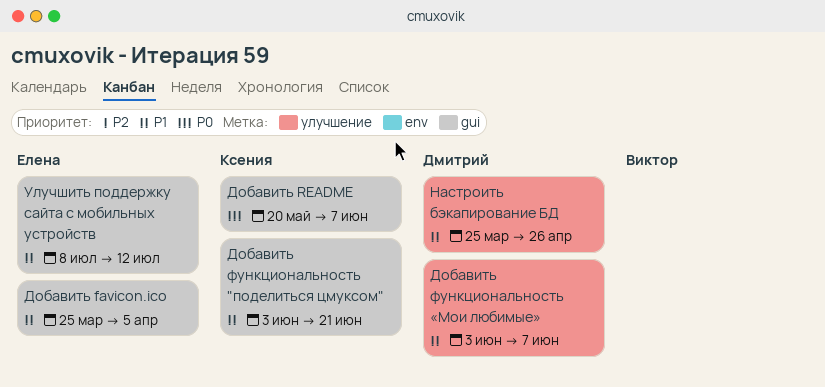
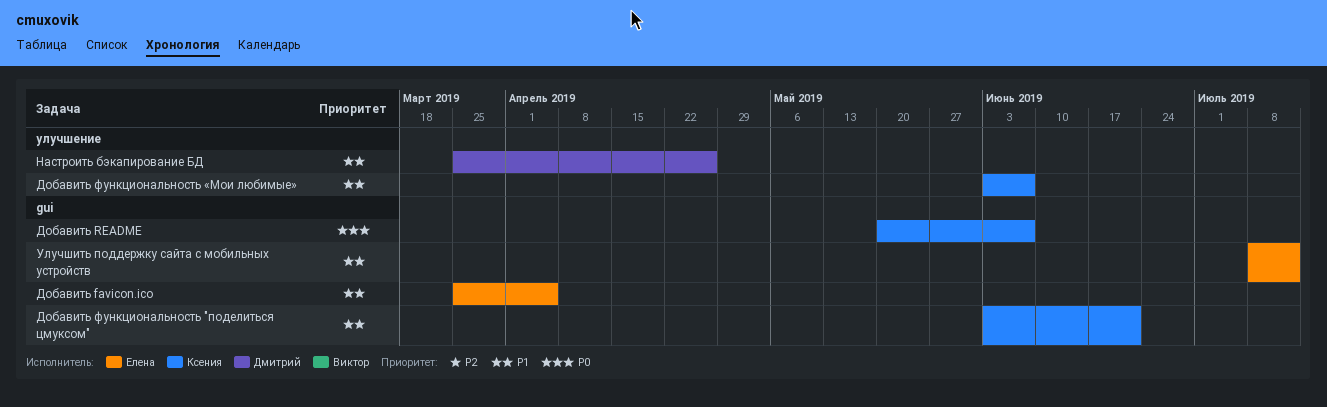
Добавить функциональность «Мои любимые», owner: Дмитрий -> Ксения

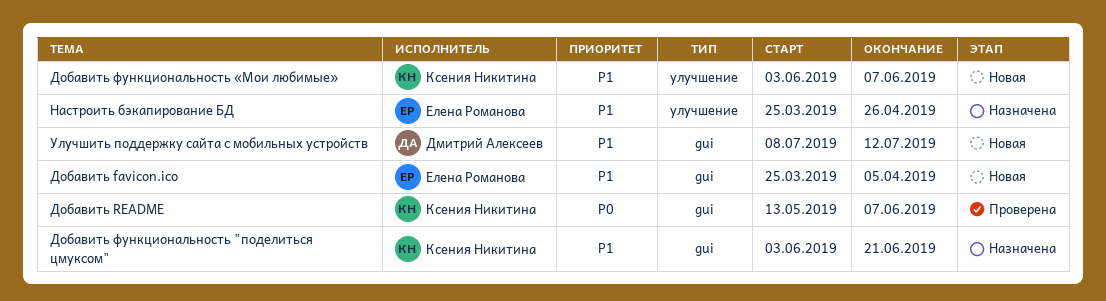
Добавить README, start: May 20 -> May 13
Настроить бэкапирование БД, owner: Дмитрий Алексеев -> Елена Романова
Улучшить поддержку сайта с мобильных устройств, owner: Елена Романова -> Дмитрий Алексеев

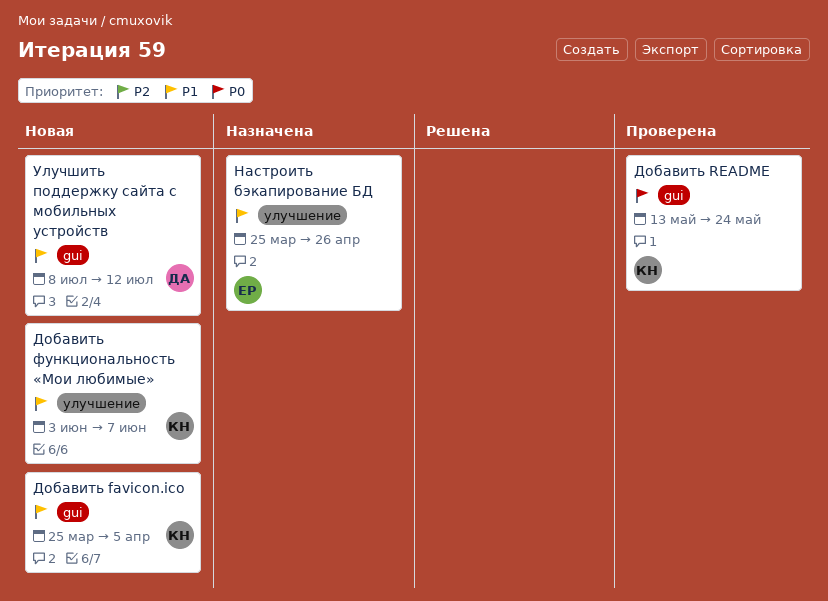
Добавить favicon.ico, owner: Елена Романова -> Ксения Никитина
Добавить README, due: Jun 7 -> May 24
Добавить функциональность "поделиться цмуксом": present -> none

